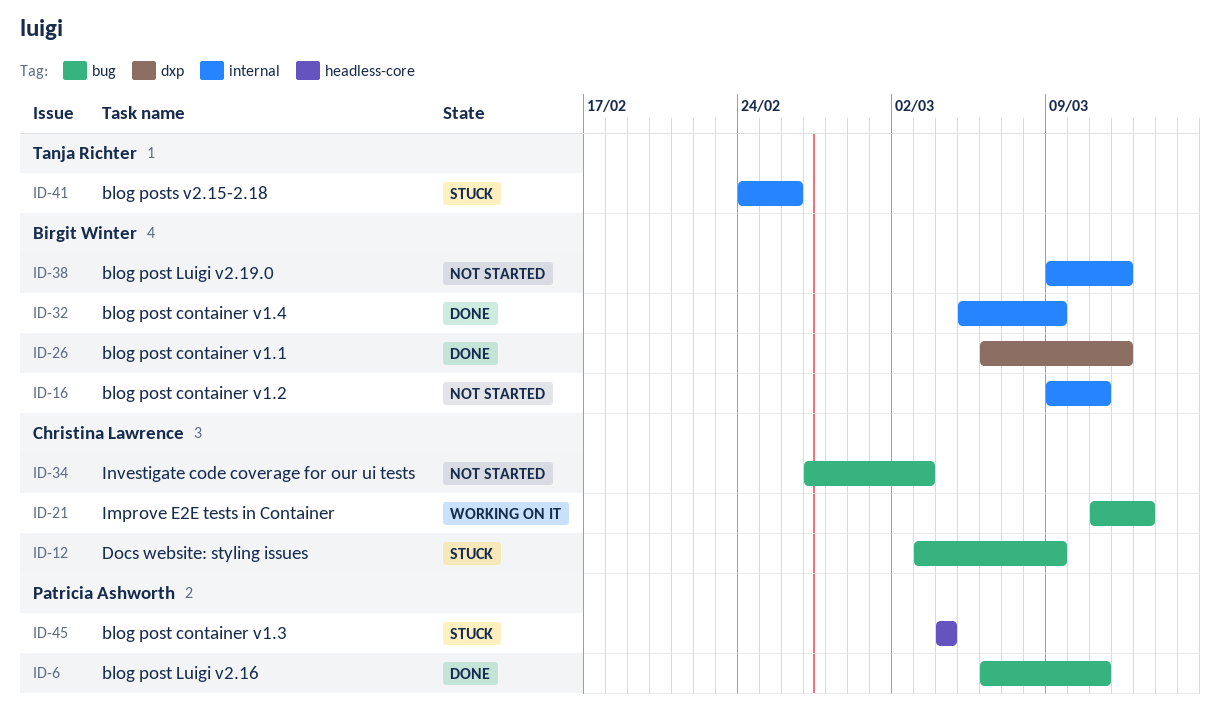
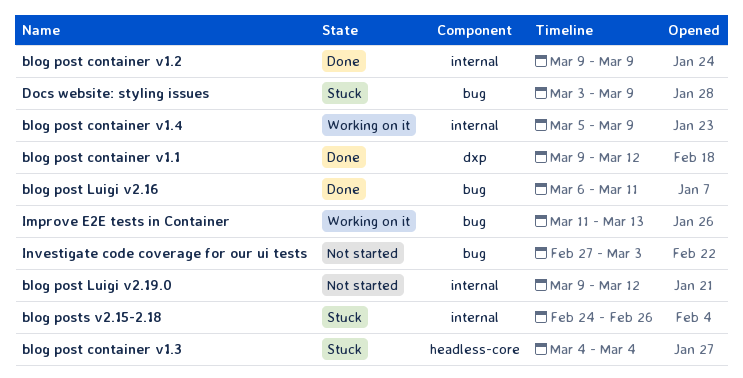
blog post container v1.1, start: Mar 6 -> Mar 9
blog post container v1.2, status: Not started -> Done
blog post container v1.2, due: Mar 11 -> Mar 9
blog post container v1.4, status: Done -> Working on it

